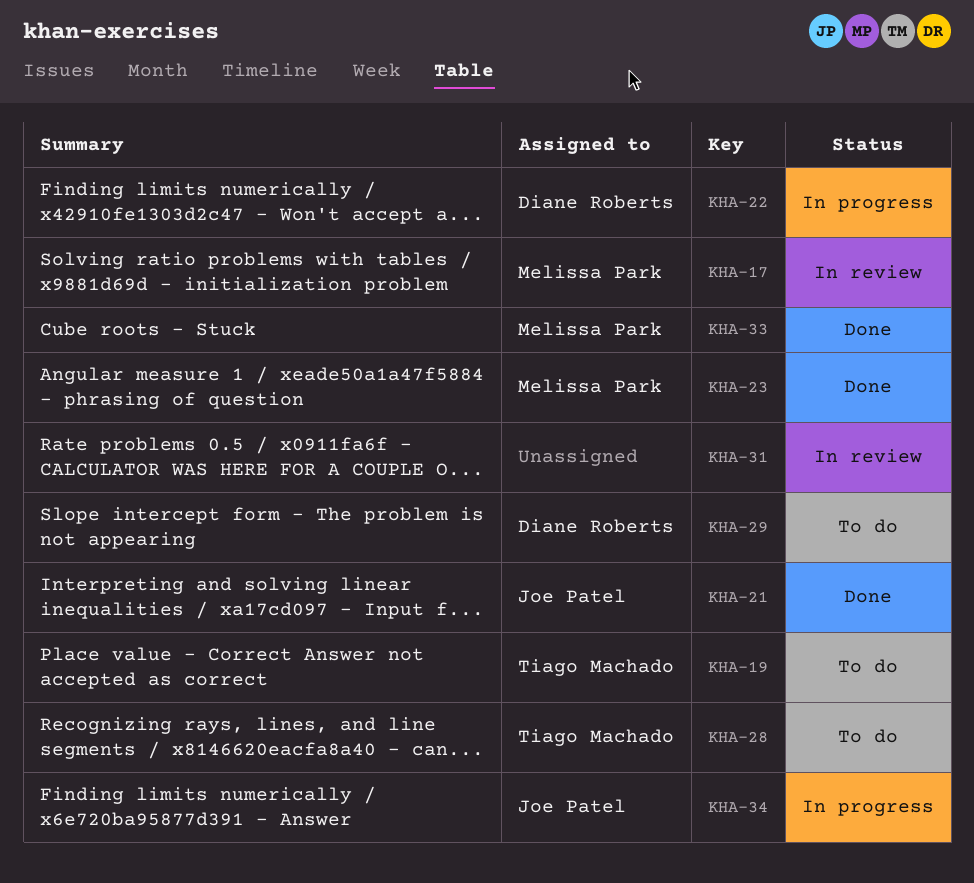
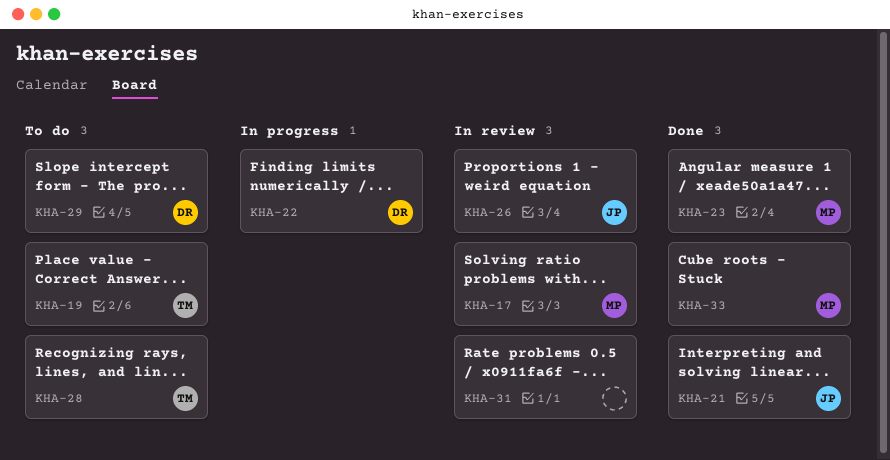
KHA-26: none -> present
KHA-34: present -> none

